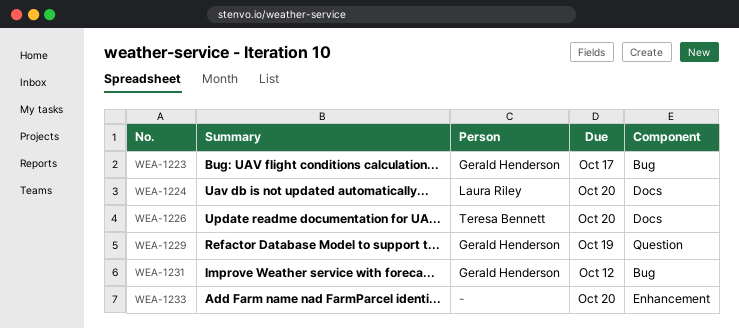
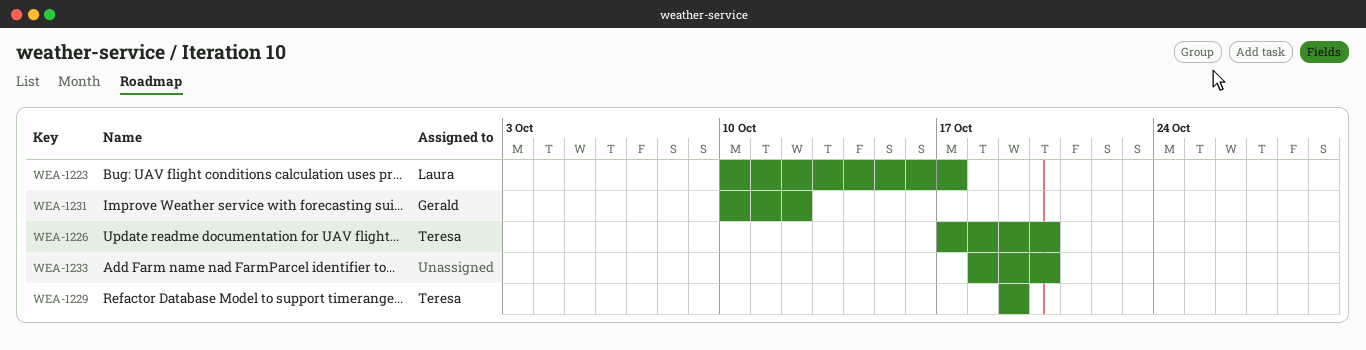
WEA-1223, owner: Gerald Henderson -> Laura Riley
WEA-1224: present -> none
WEA-1229, owner: Gerald Henderson -> Teresa Bennett

